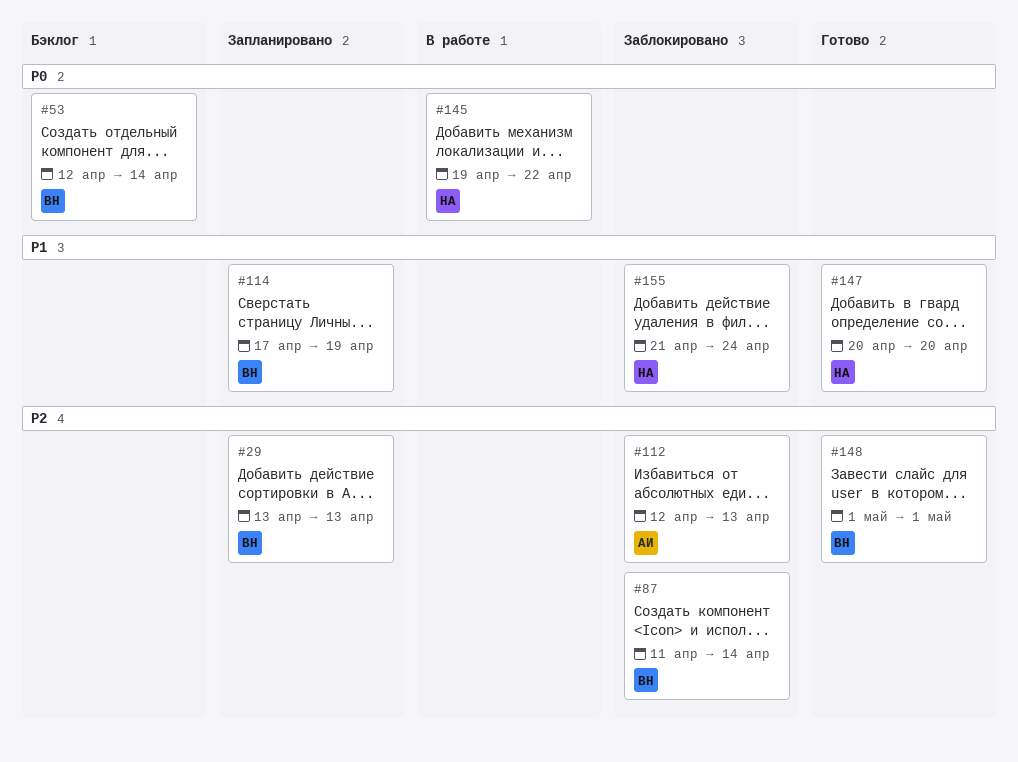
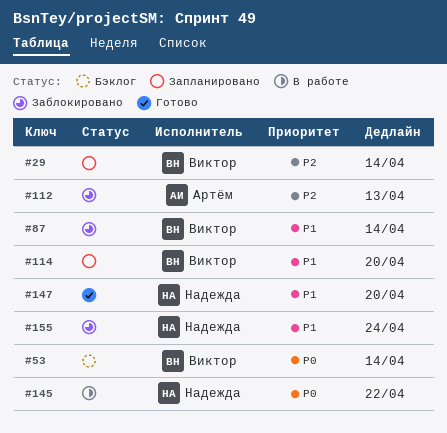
#29, due: Apr 13 -> Apr 14
#87, priority: P2 -> P1
#114, due: Apr 19 -> Apr 20
#148: present -> none

